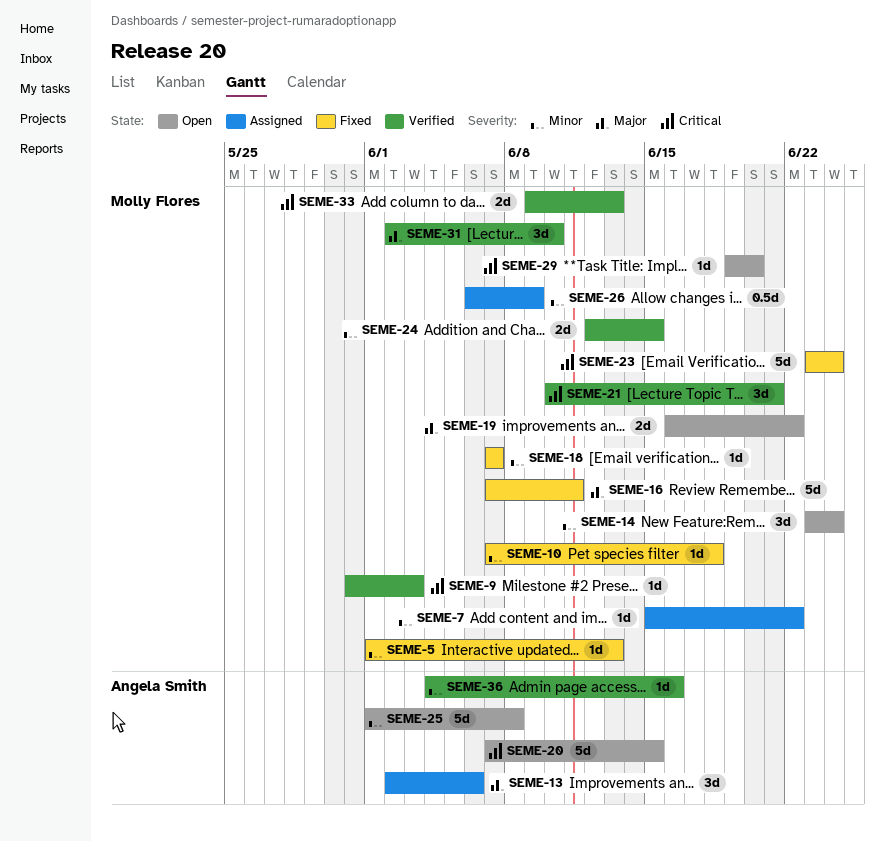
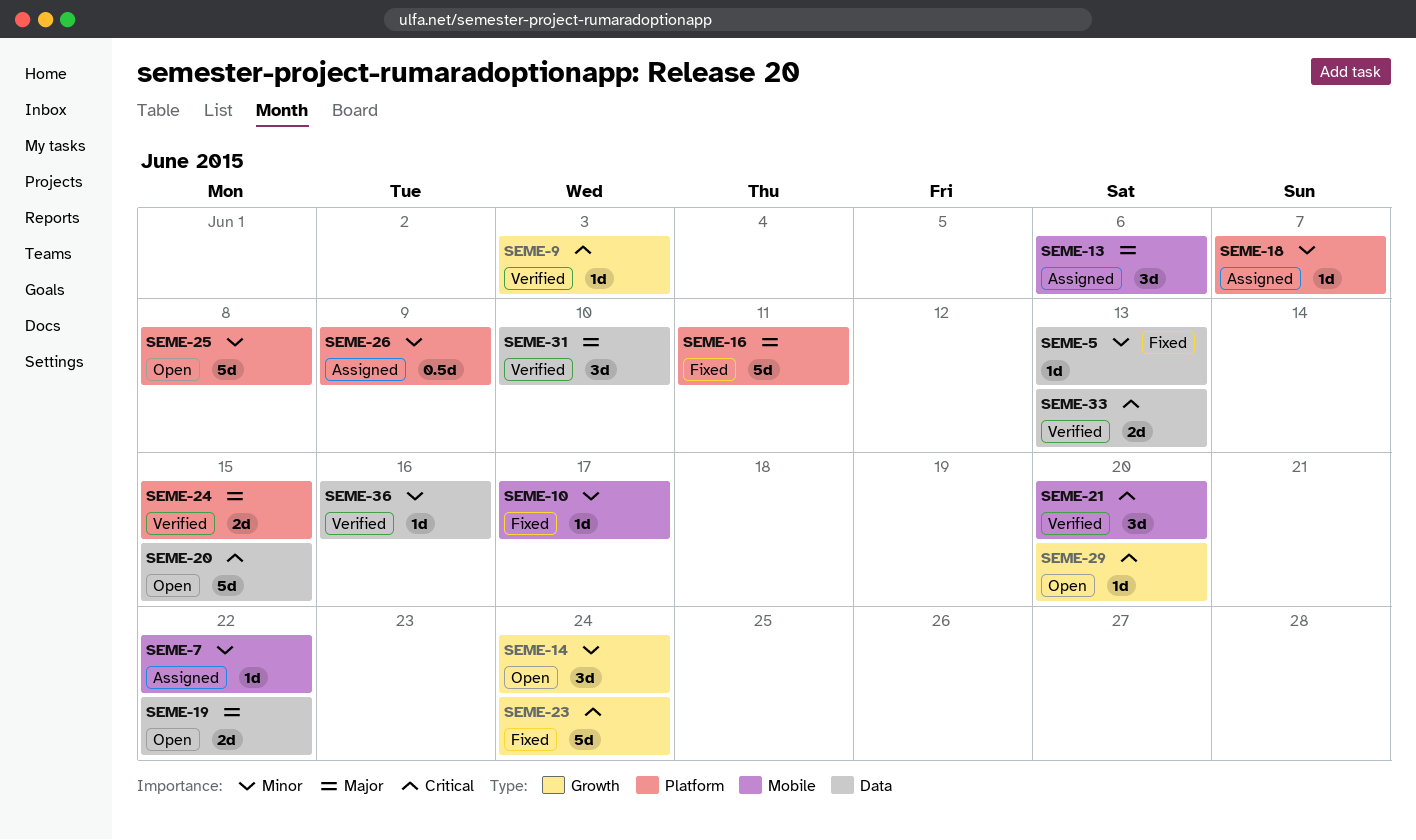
SEME-10, due: Jun 18 -> Jun 17
SEME-18, status: Fixed -> Assigned
SEME-21, due: Jun 21 -> Jun 20
SEME-24, priority: Minor -> Major

